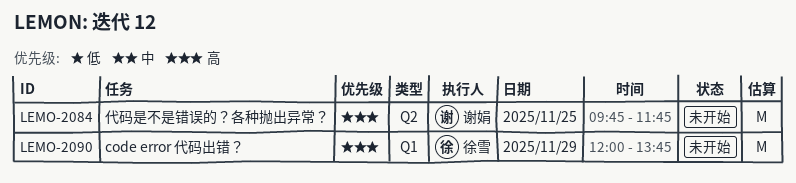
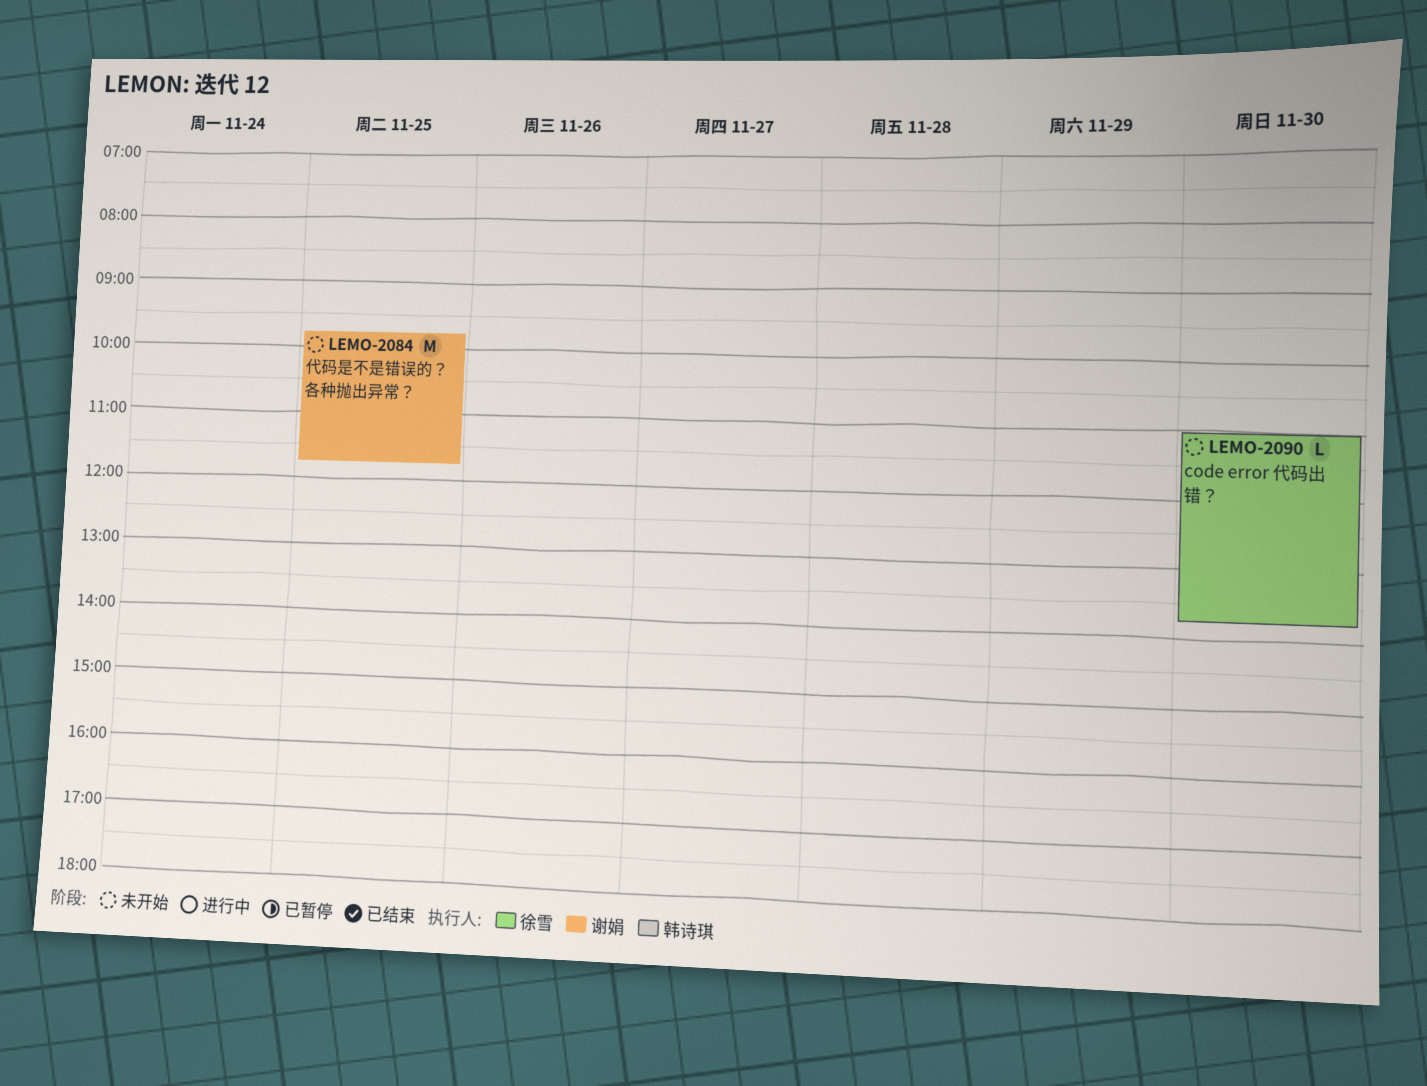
LEMO-2090, estimate: M -> L
LEMO-2090, day: Nov 29 -> Nov 30
LEMO-2090, begins: 12:00 -> 11:00

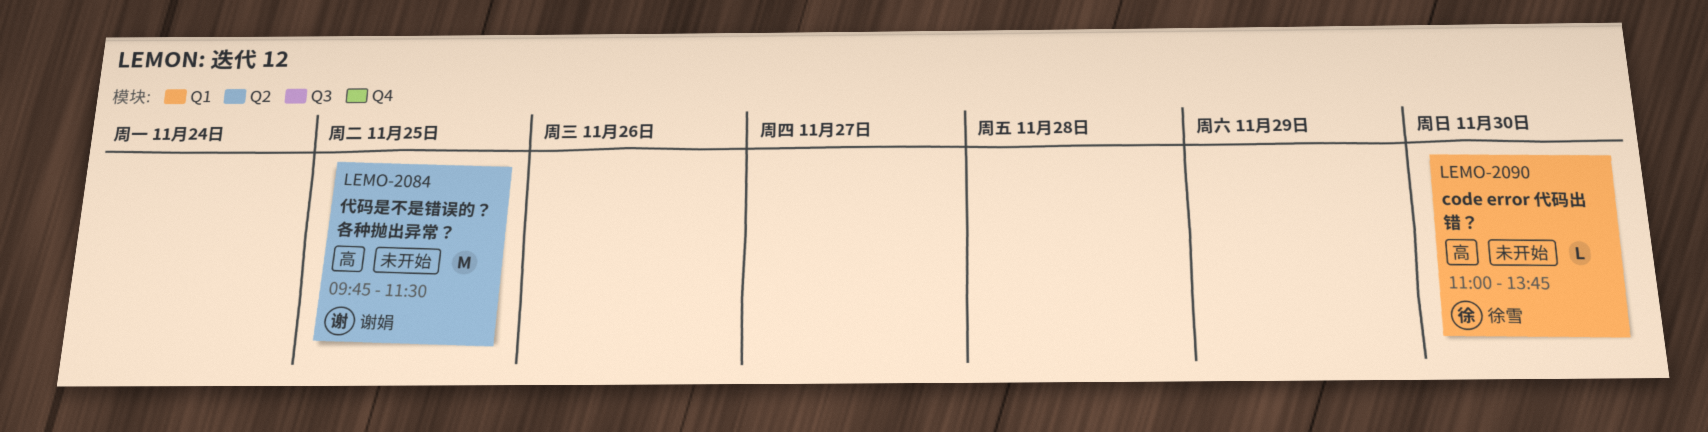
LEMO-2084, ends: 11:45 -> 11:30

